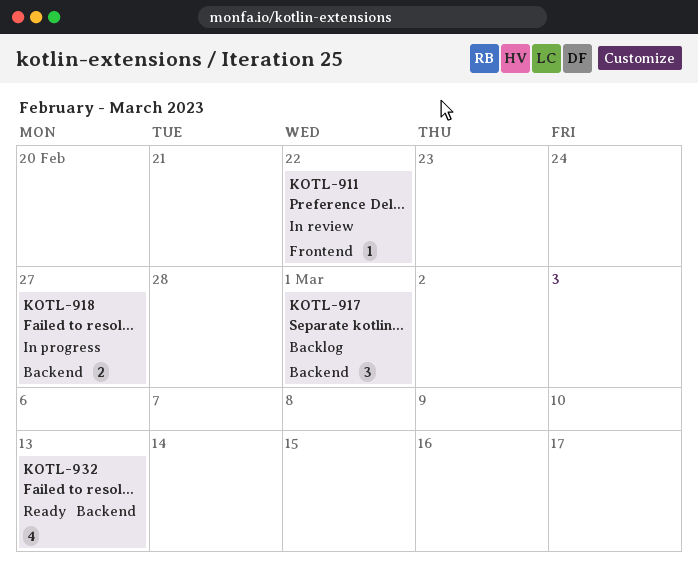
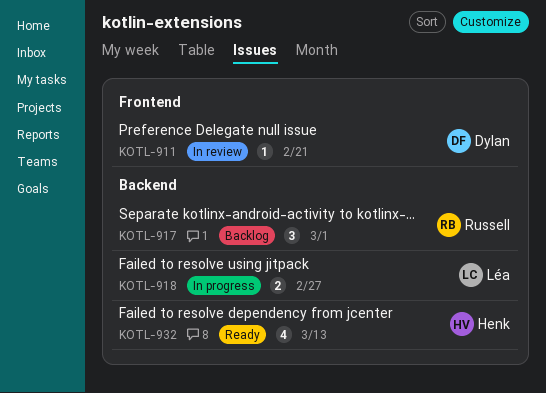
KOTL-911, due: Feb 22 -> Feb 21

